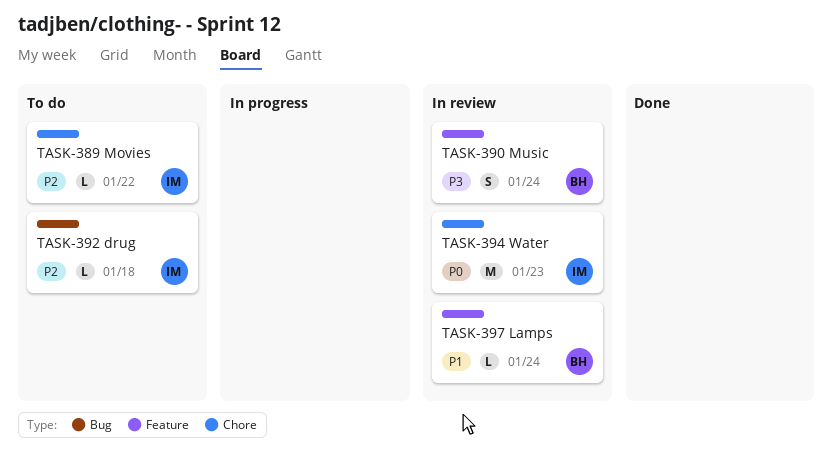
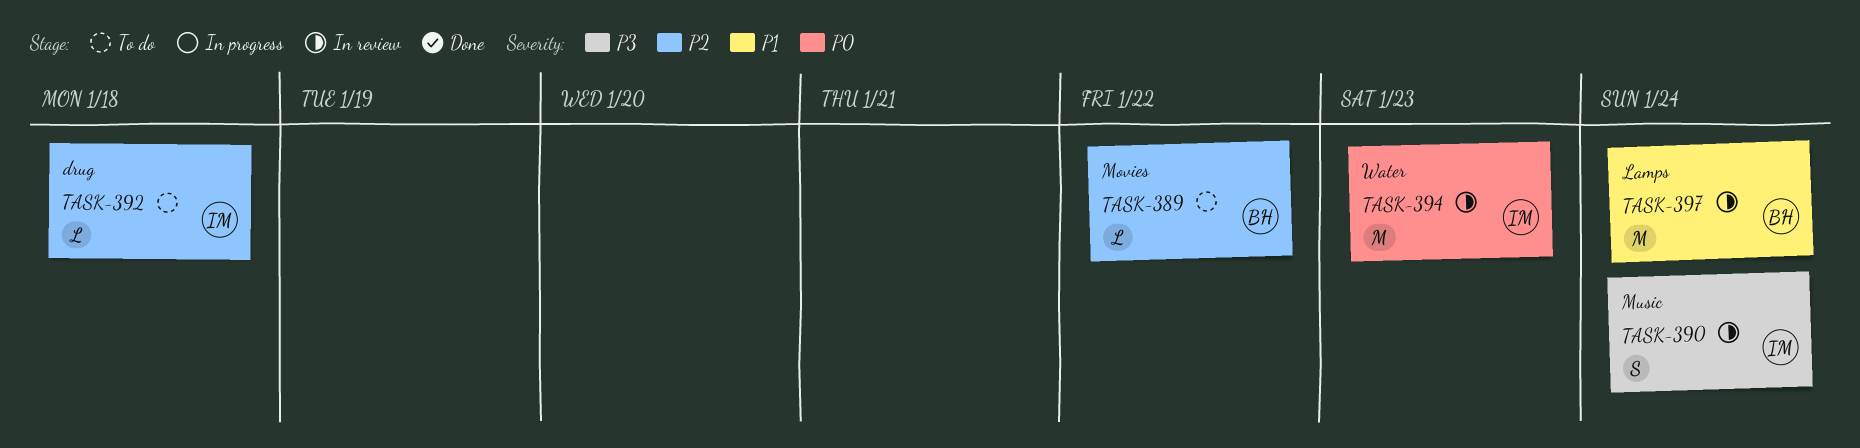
TASK-389, owner: IM -> BH
TASK-390, owner: BH -> IM
TASK-397, estimate: L -> M

